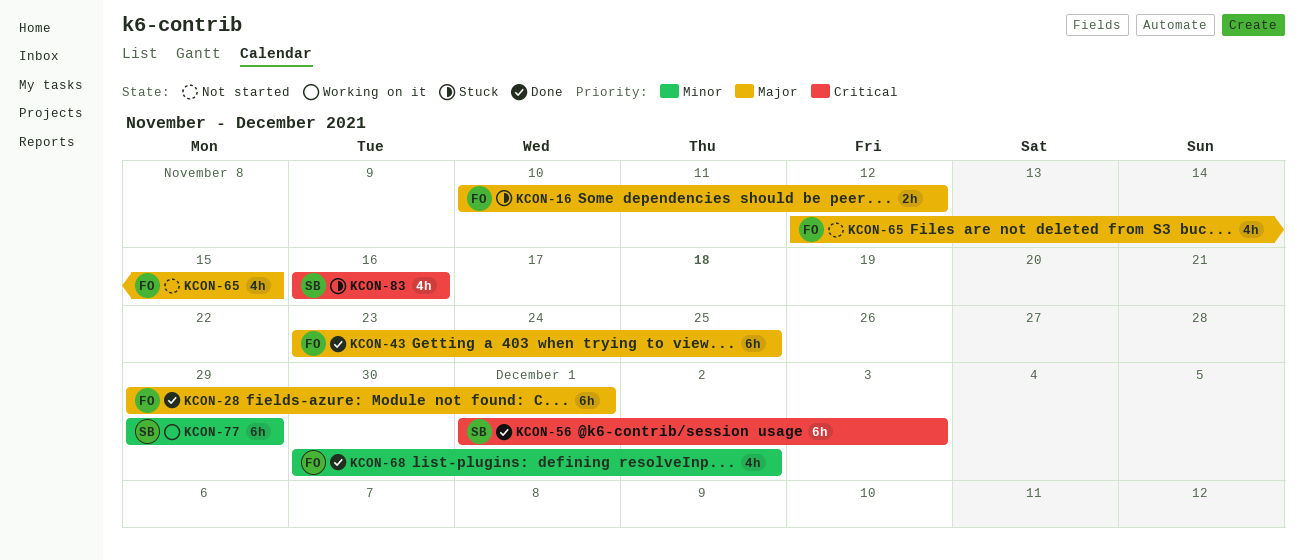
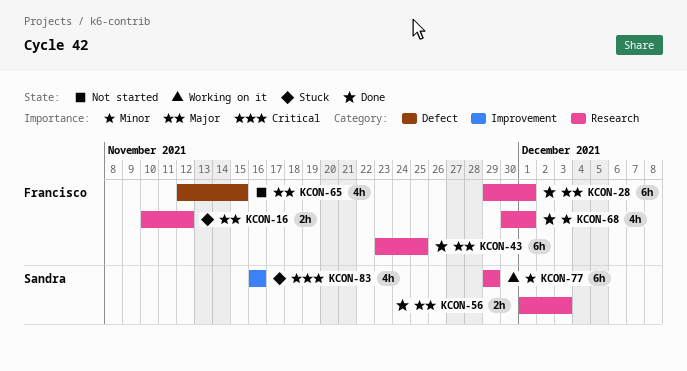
KCON-56, priority: Critical -> Major
KCON-56, estimate: 6h -> 2h
KCON-68, due: Dec 2 -> Dec 1

